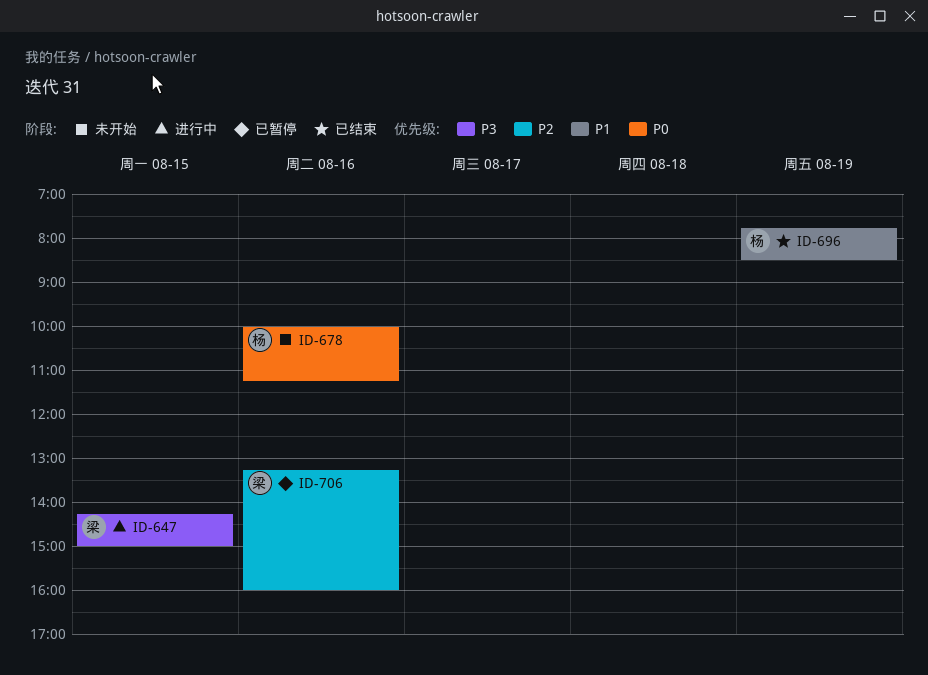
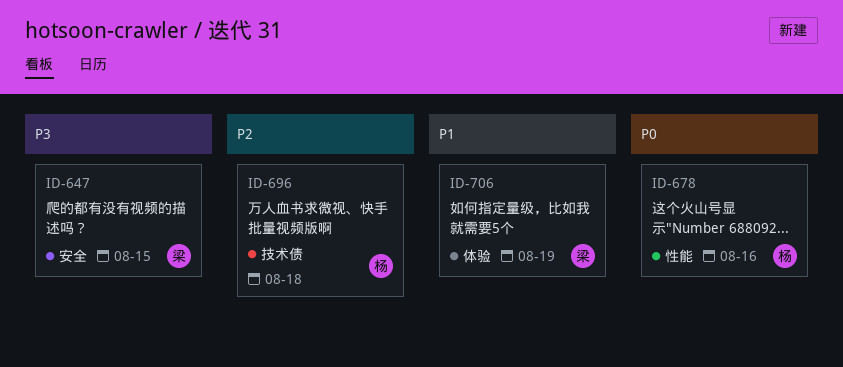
ID-696, priority: P1 -> P2
ID-696, day: Aug 19 -> Aug 18
ID-706, priority: P2 -> P1
ID-706, day: Aug 16 -> Aug 19

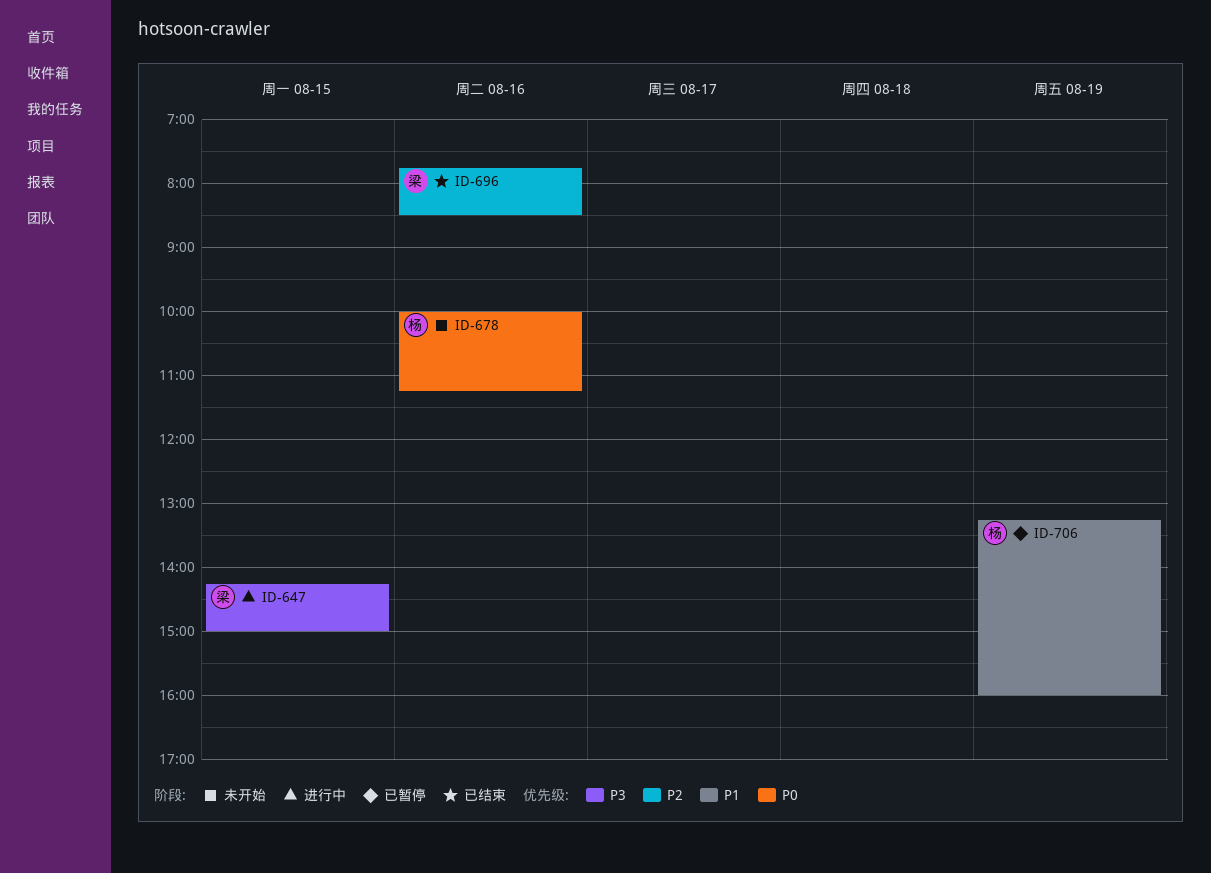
ID-696, owner: 杨 -> 梁
ID-696, day: Aug 18 -> Aug 16
ID-706, owner: 梁 -> 杨

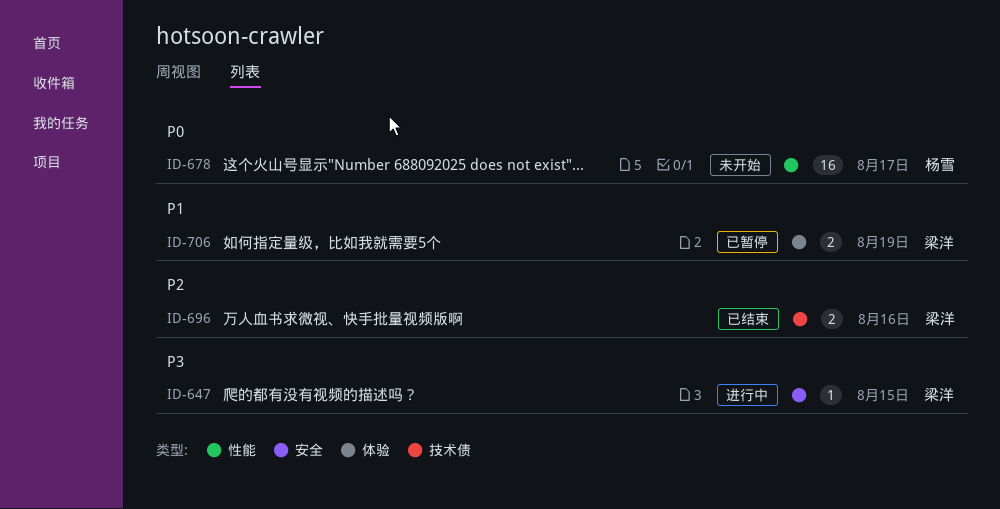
ID-678, day: Aug 16 -> Aug 17
ID-706, owner: 杨雪 -> 梁洋

